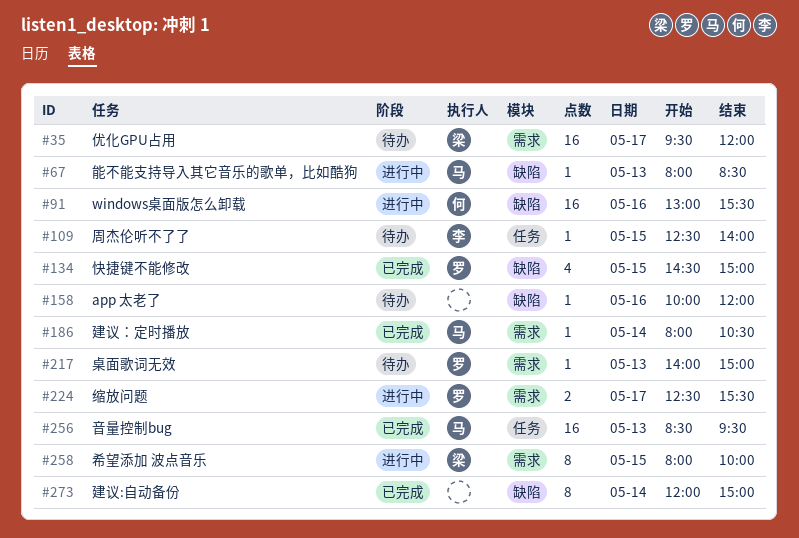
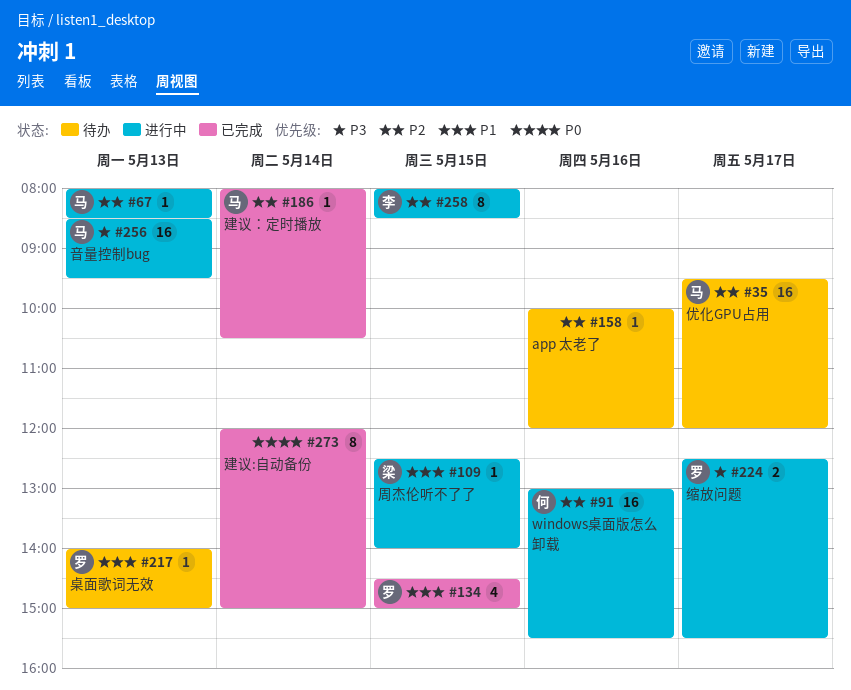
#35, owner: 梁 -> 马
#109, status: 待办 -> 进行中
#109, owner: 李 -> 梁
#256, status: 已完成 -> 进行中
#258, owner: 梁 -> 李
#258, ends: 10:00 -> 08:30

